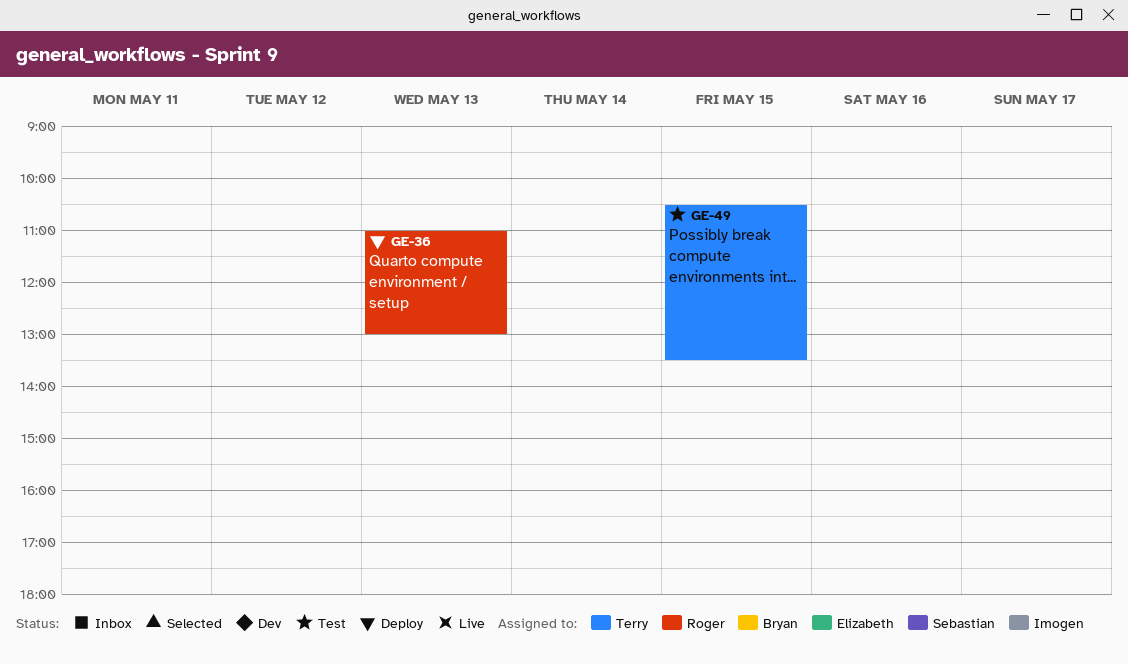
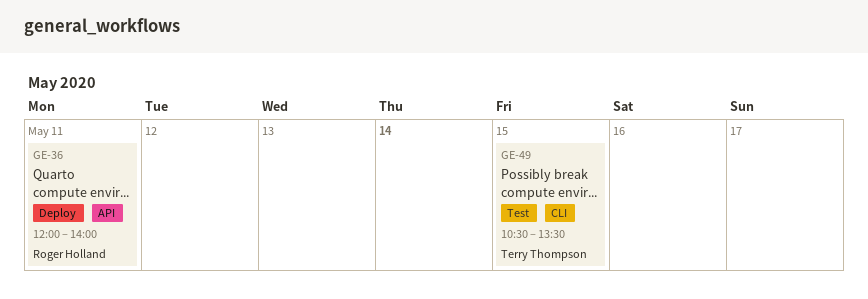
GE-36, day: May 13 -> May 11
GE-36, begins: 11:00 -> 12:00
GE-36, ends: 13:00 -> 14:00

